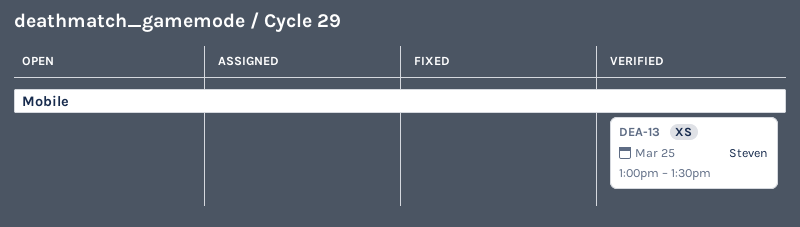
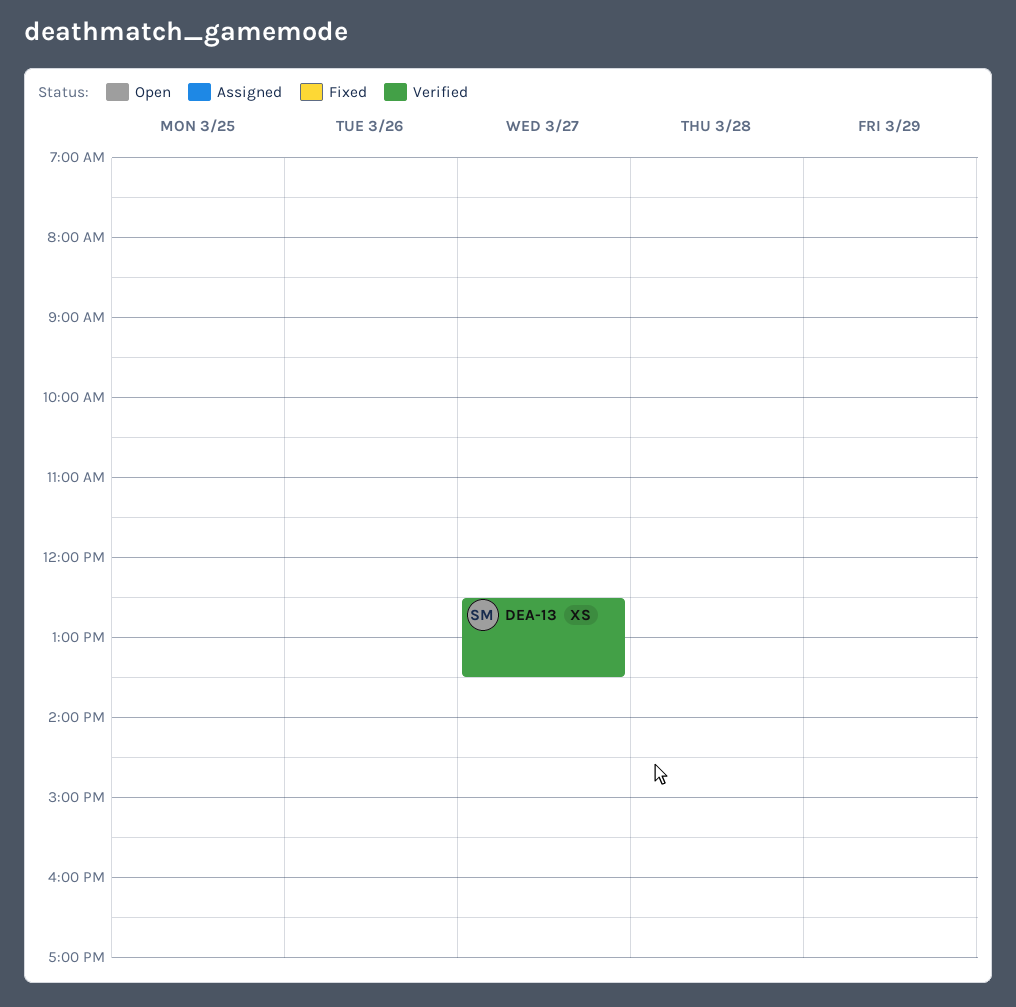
DEA-13, day: Mar 25 -> Mar 27
DEA-13, begins: 13:00 -> 12:30

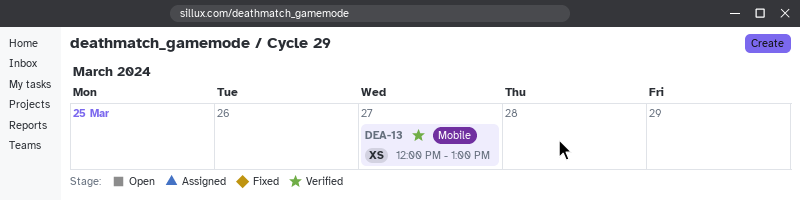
DEA-13, begins: 12:30 -> 12:00
DEA-13, ends: 13:30 -> 13:00

